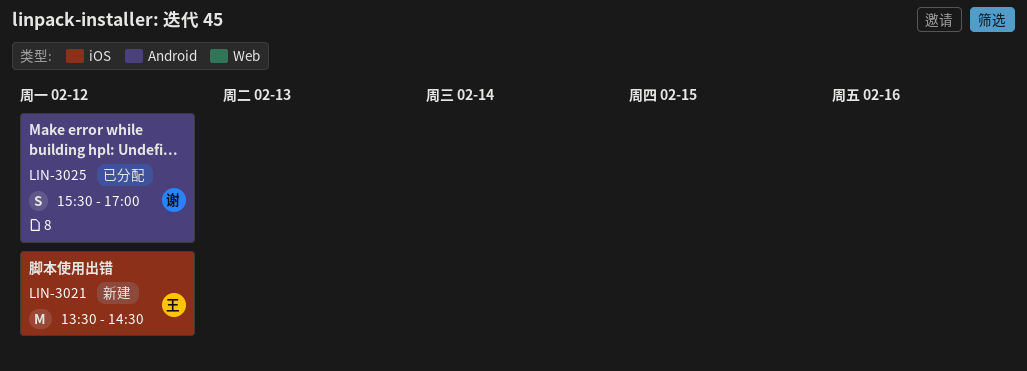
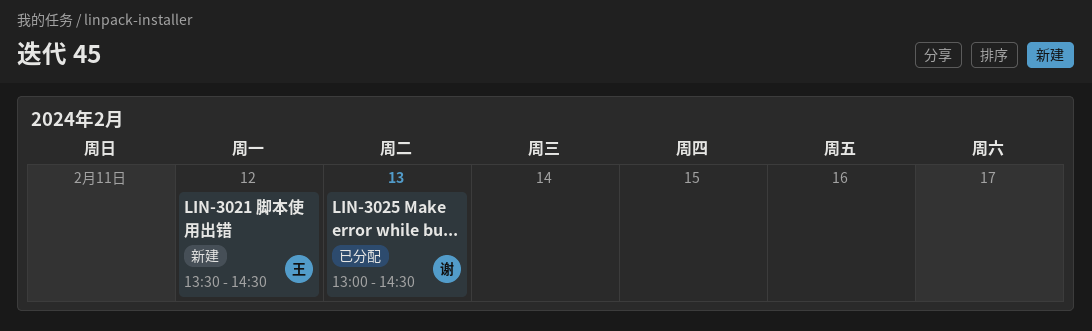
LIN-3025, day: Feb 12 -> Feb 13
LIN-3025, begins: 15:30 -> 13:00
LIN-3025, ends: 17:00 -> 14:30

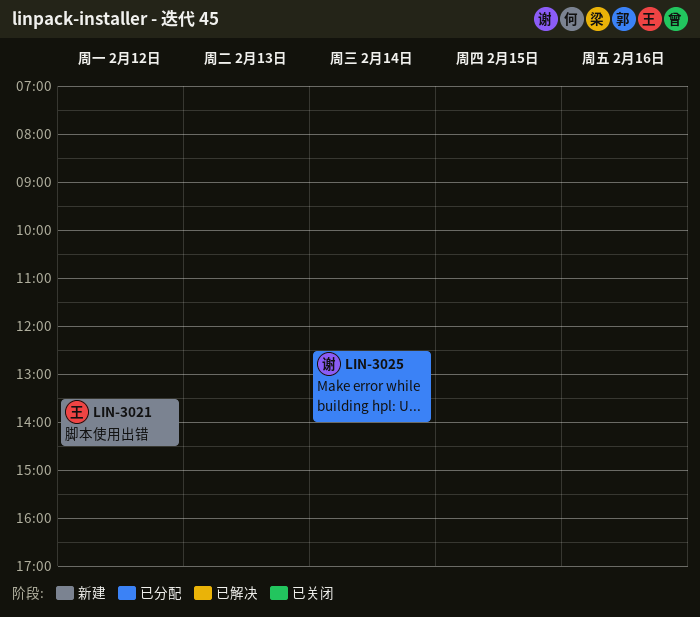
LIN-3025, day: Feb 13 -> Feb 14
LIN-3025, begins: 13:00 -> 12:30
LIN-3025, ends: 14:30 -> 14:00

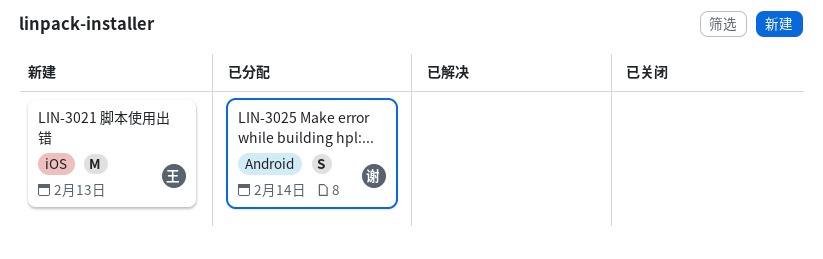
LIN-3021, day: Feb 12 -> Feb 13

